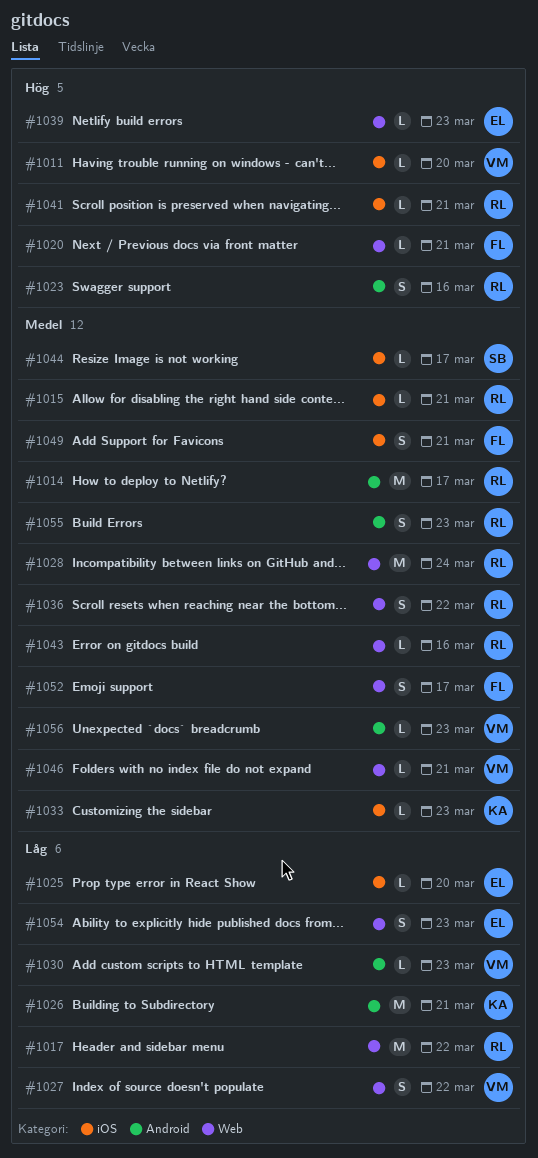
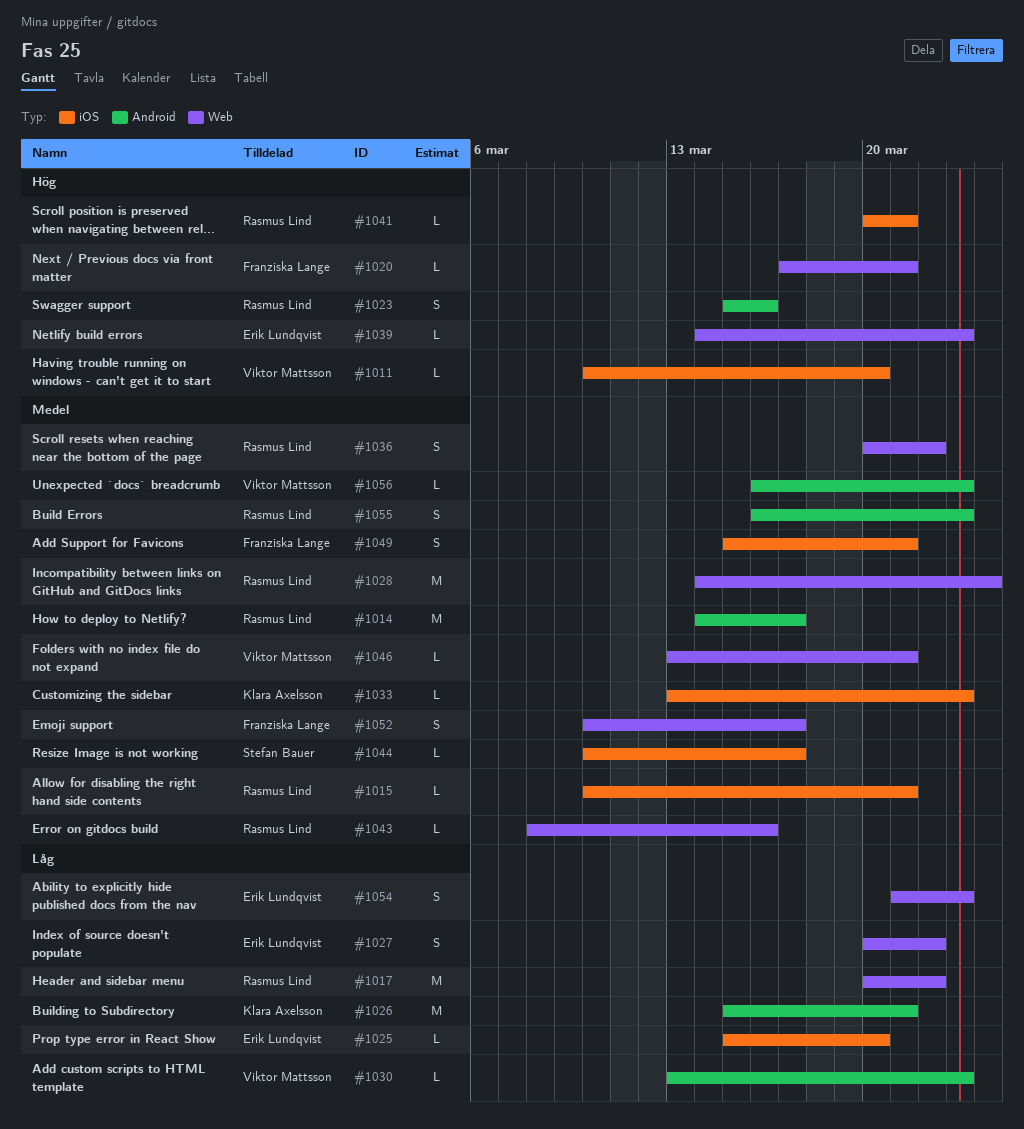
#1027, owner: Viktor Mattsson -> Erik Lundqvist

